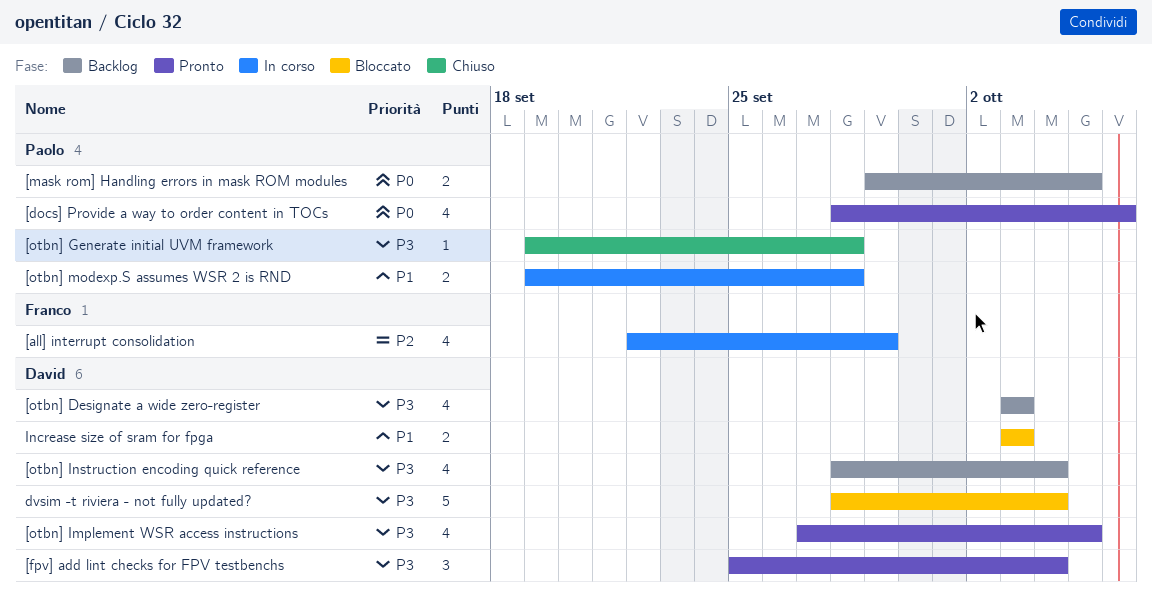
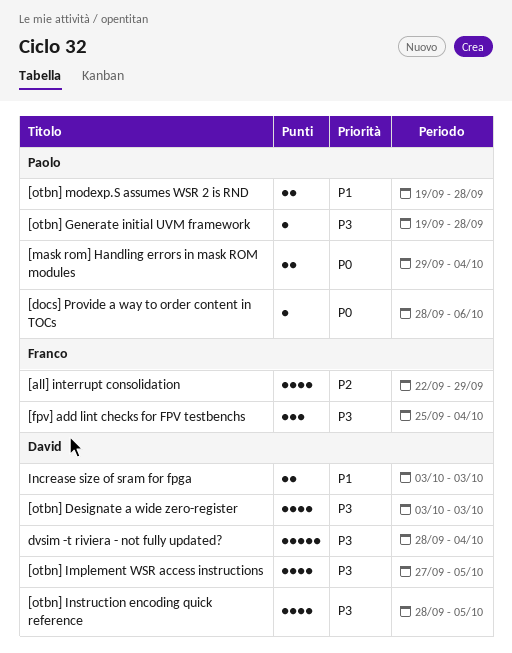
[docs] Provide a way to order content in TOCs, estimate: 4 -> 1
[fpv] add lint checks for FPV testbenchs, owner: David -> Franco
[mask rom] Handling errors in mask ROM modules, due: Oct 5 -> Oct 4
[otbn] Instruction encoding quick reference, due: Oct 4 -> Oct 5

